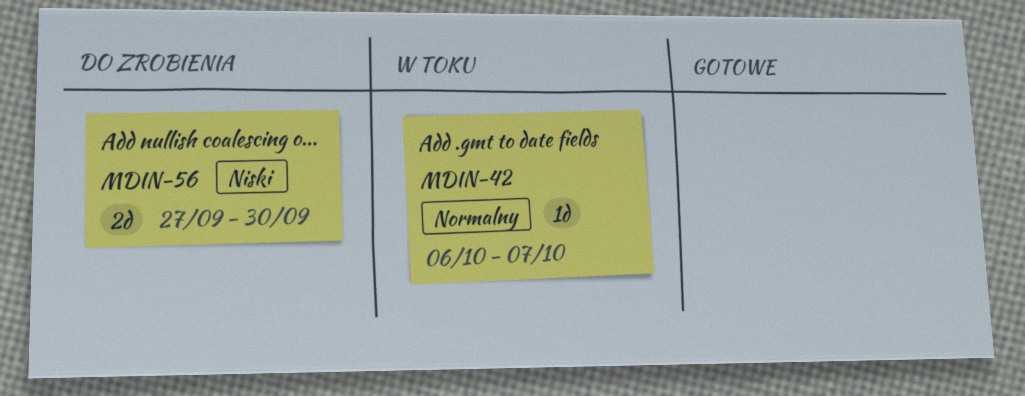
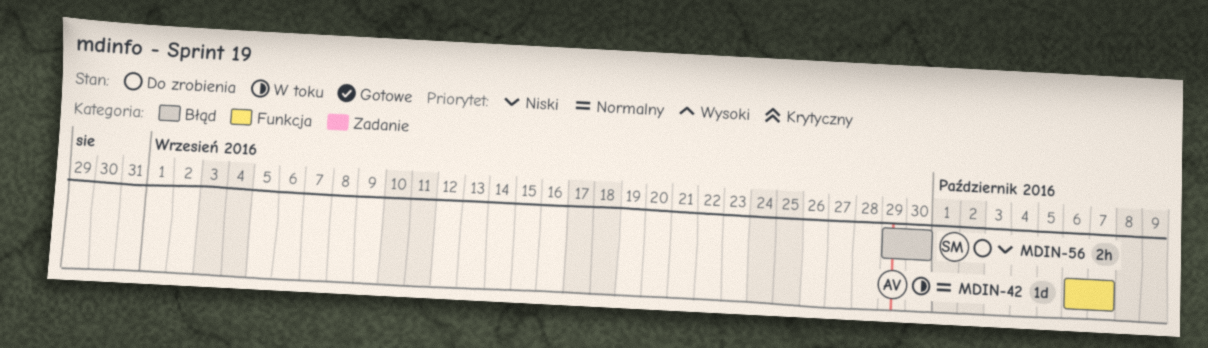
MDIN-56, estimate: 2d -> 2h
MDIN-56, start: Sep 27 -> Sep 29

